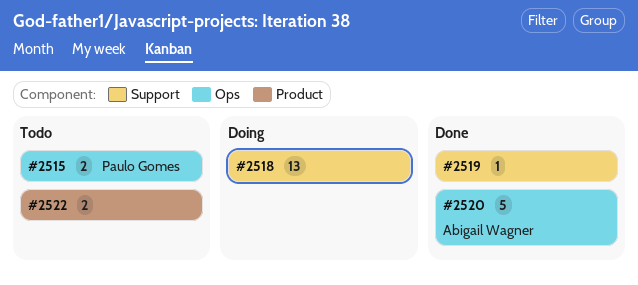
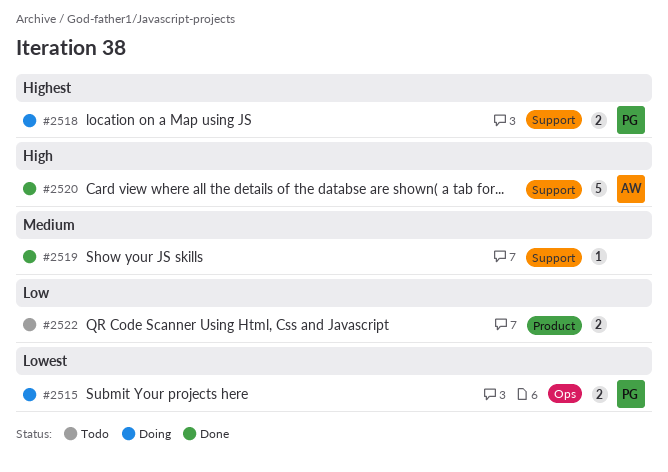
#2515, status: Todo -> Doing
#2518, owner: none -> Paulo Gomes
#2518, estimate: 13 -> 2
#2520, label: Ops -> Support

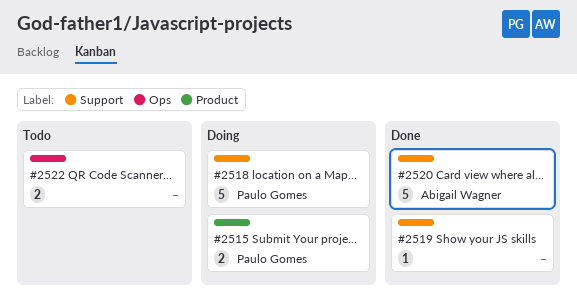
#2515, label: Ops -> Product
#2518, estimate: 2 -> 5
#2522, label: Product -> Ops

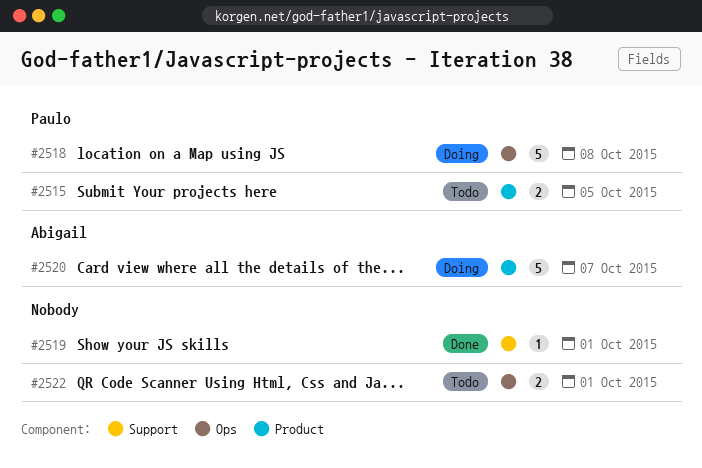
#2515, status: Doing -> Todo
#2518, label: Support -> Ops
#2520, status: Done -> Doing
#2520, label: Support -> Product

